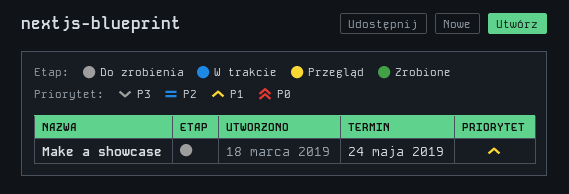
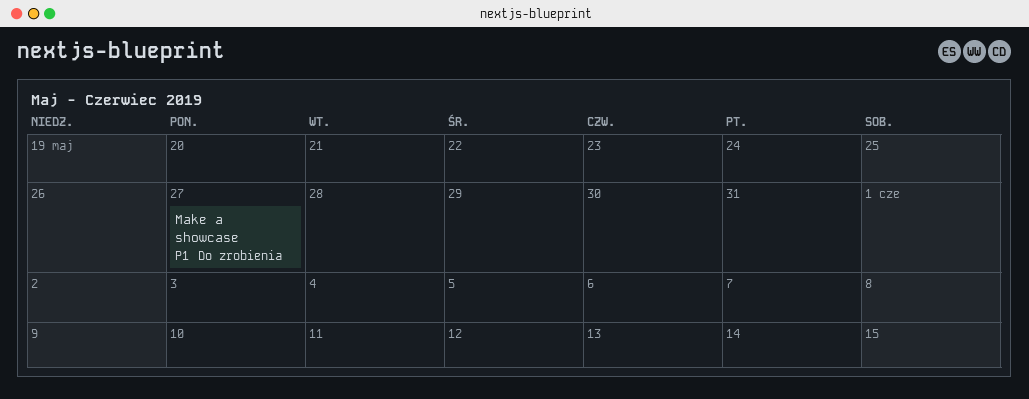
Make a showcase, due: May 24 -> May 27

